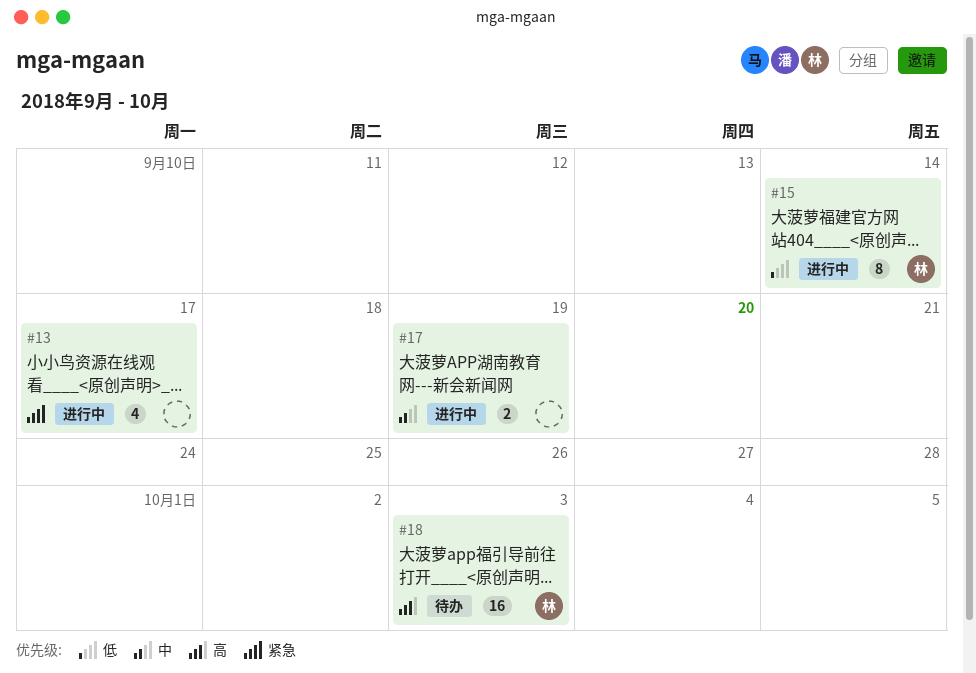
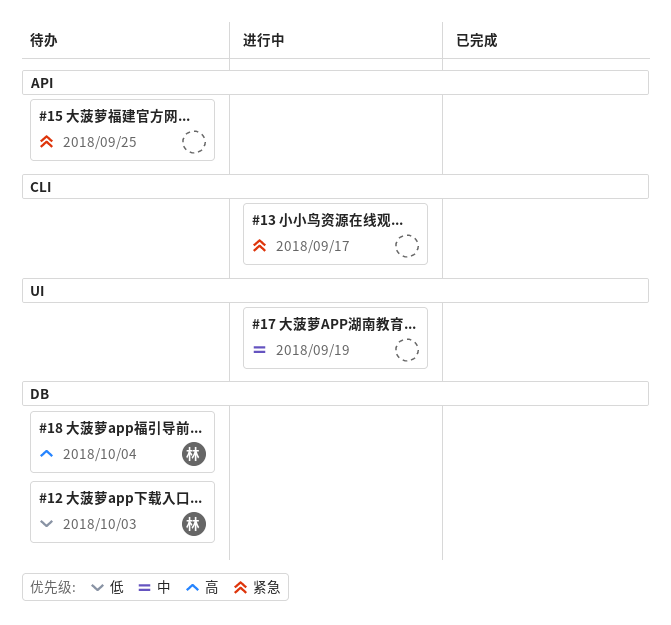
#12: none -> present
#15, status: 进行中 -> 待办
#15, owner: 林 -> none
#15, priority: 低 -> 紧急
#15, due: Sep 14 -> Sep 25
#18, due: Oct 3 -> Oct 4

